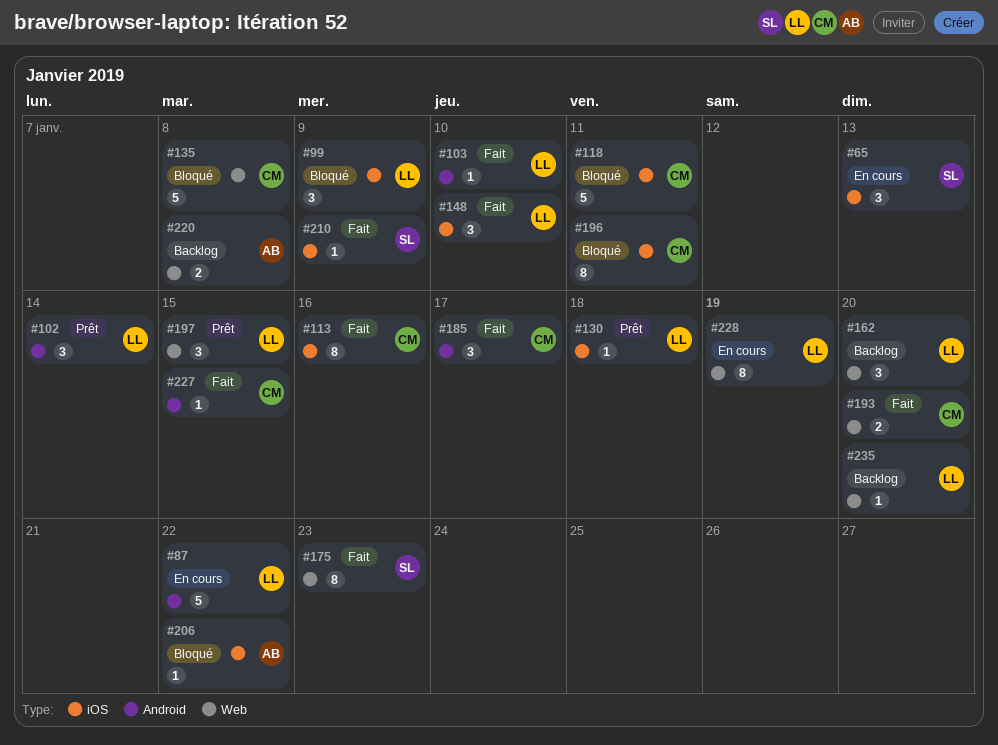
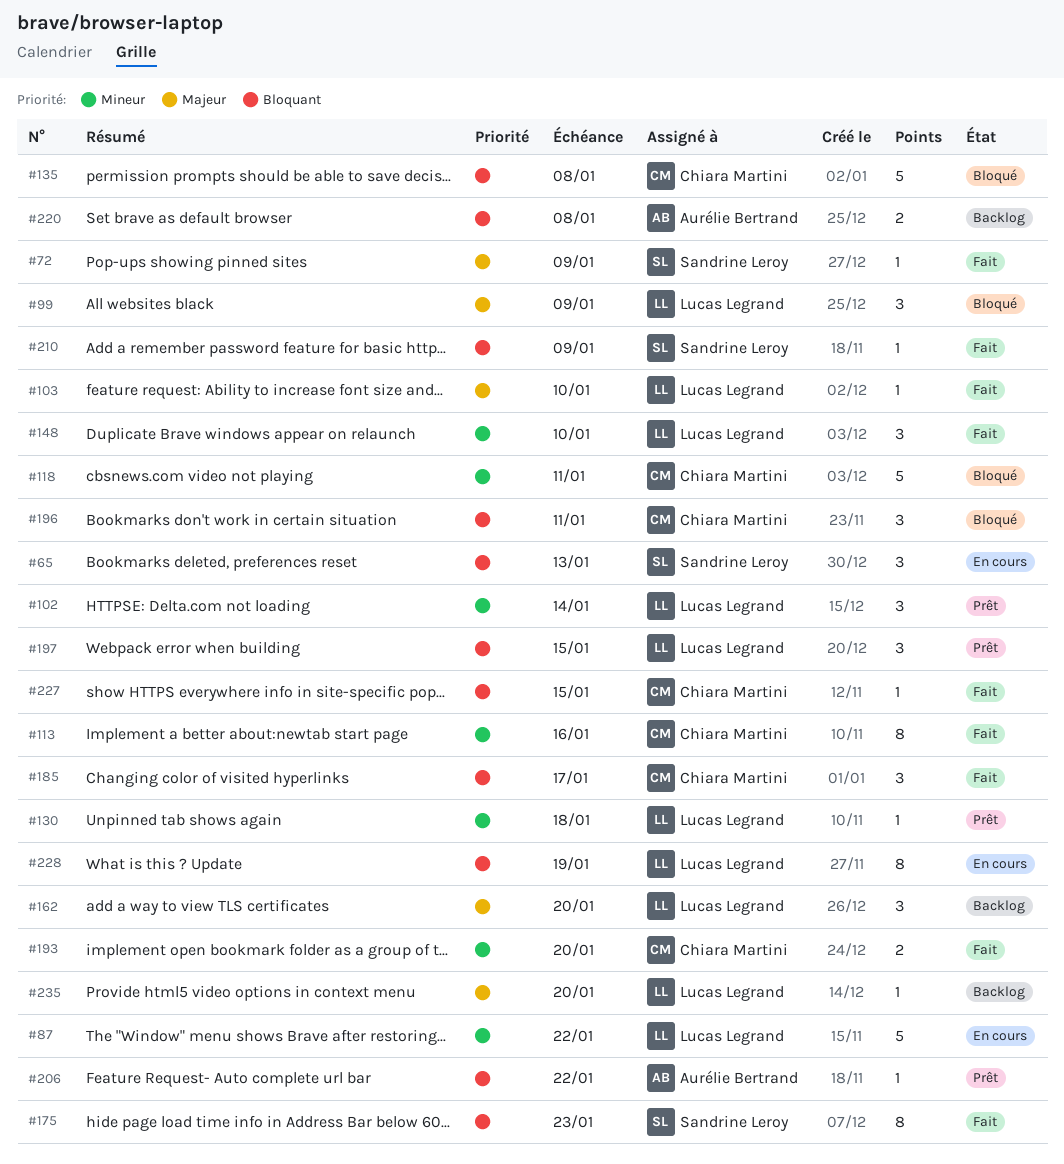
#72: none -> present
#196, estimate: 8 -> 3
#206, status: Bloqué -> Prêt

